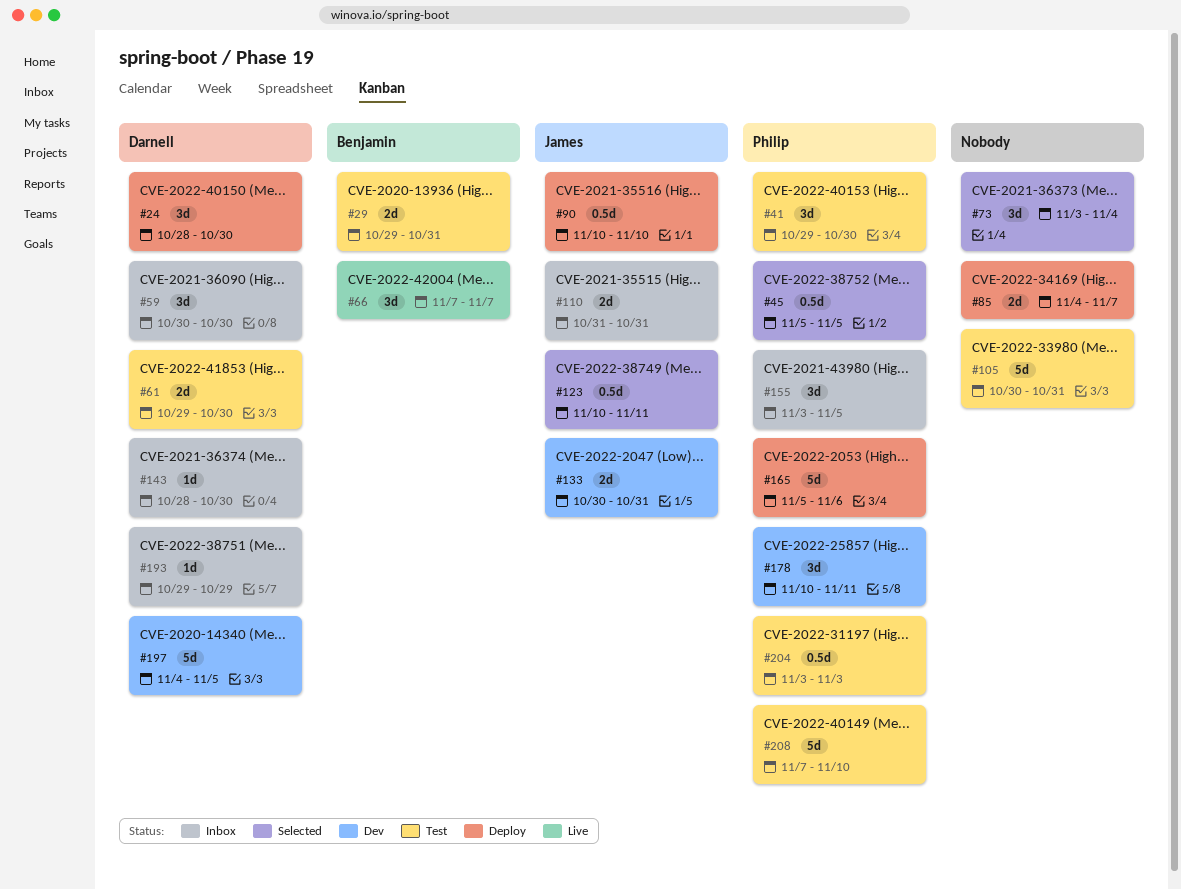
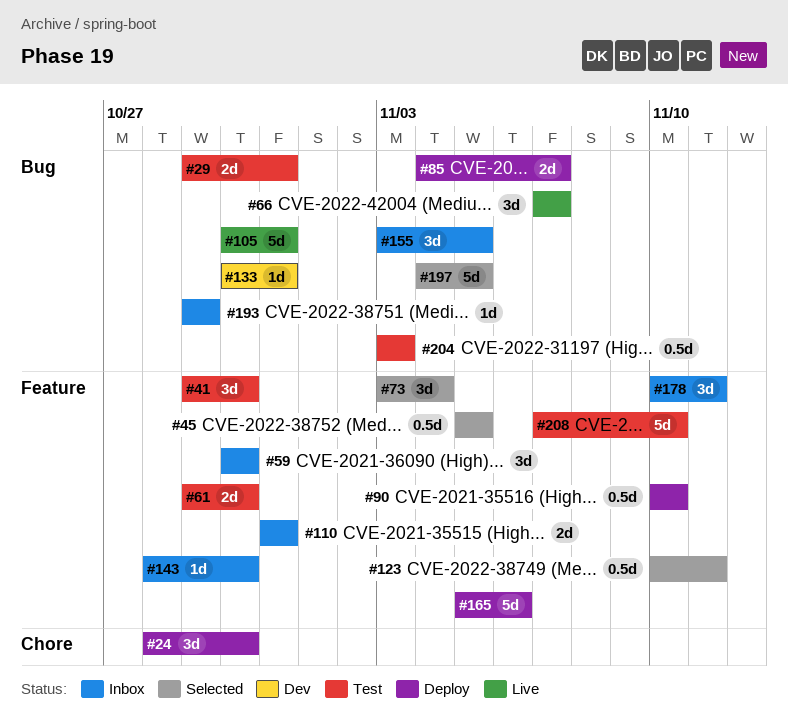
#105, status: Test -> Live
#133, estimate: 2d -> 1d
#178, status: Dev -> Inbox
#197, status: Dev -> Selected

